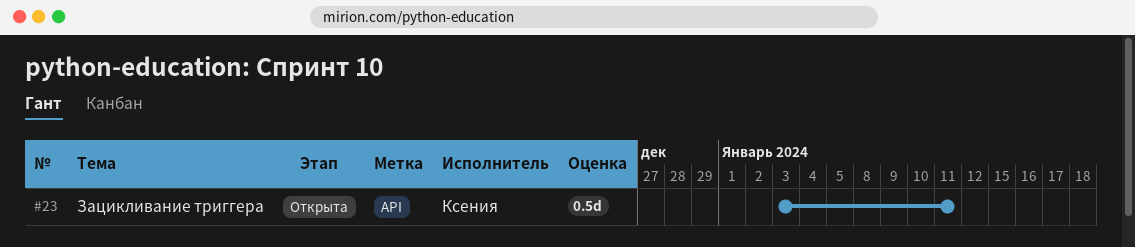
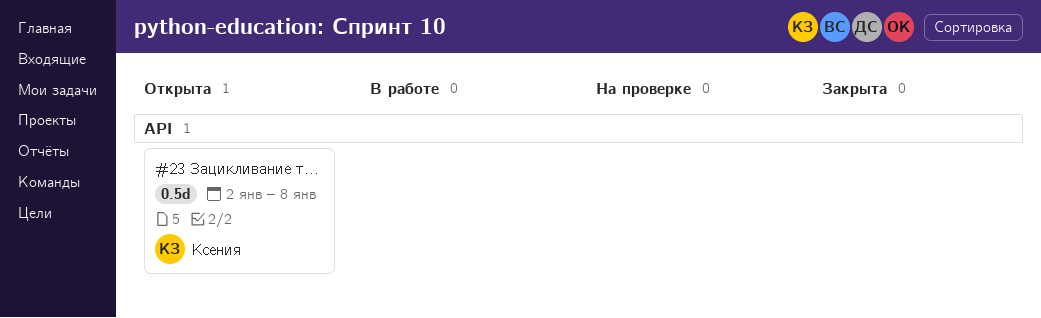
#23, start: Jan 3 -> Jan 2
#23, due: Jan 11 -> Jan 8

